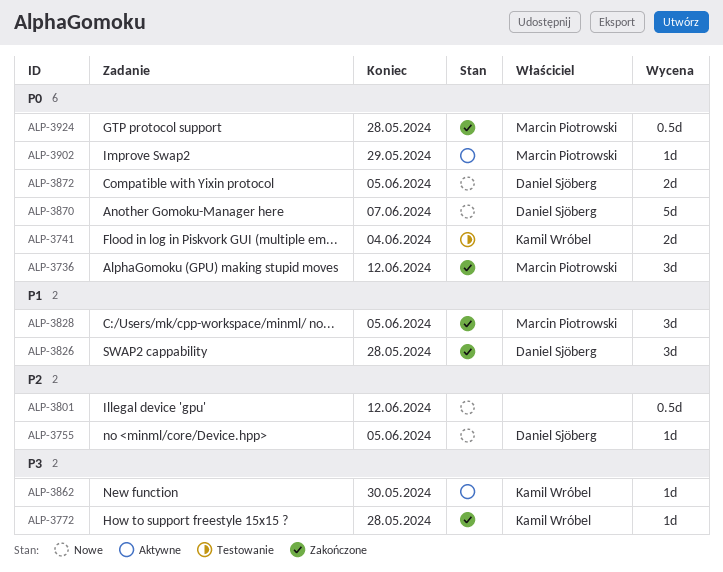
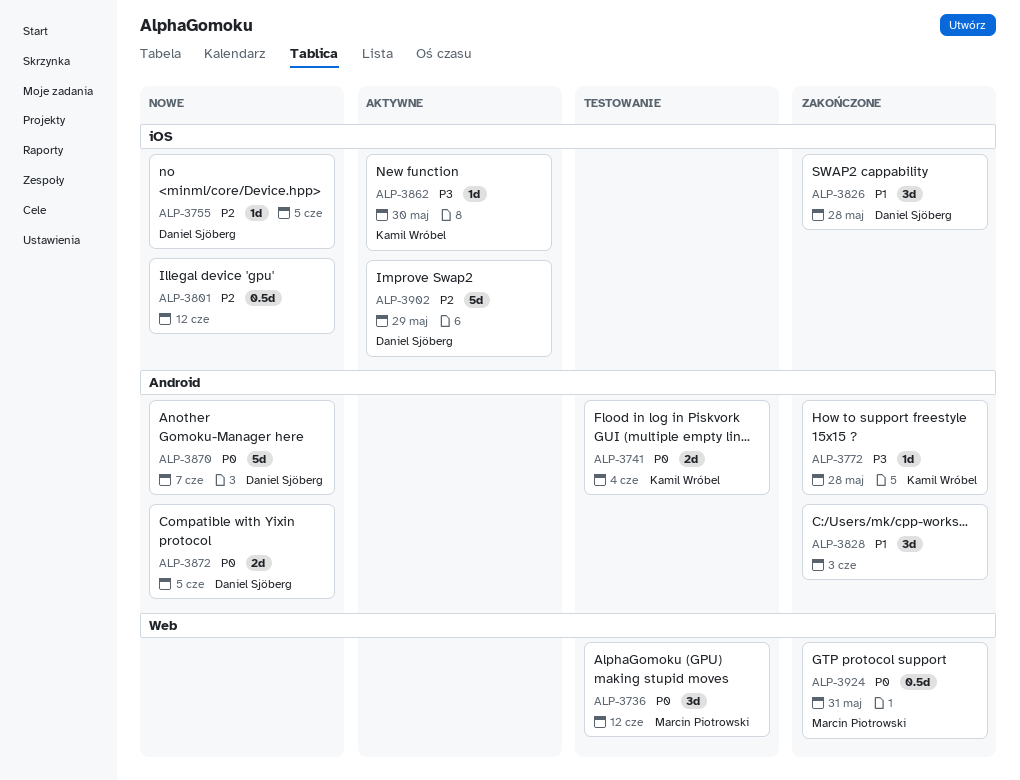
ALP-3736, status: Zakończone -> Testowanie
ALP-3828, owner: Marcin Piotrowski -> none
ALP-3828, due: Jun 5 -> Jun 3
ALP-3902, owner: Marcin Piotrowski -> Daniel Sjöberg
ALP-3902, priority: P0 -> P2
ALP-3902, estimate: 1d -> 5d
ALP-3924, due: May 28 -> May 31

